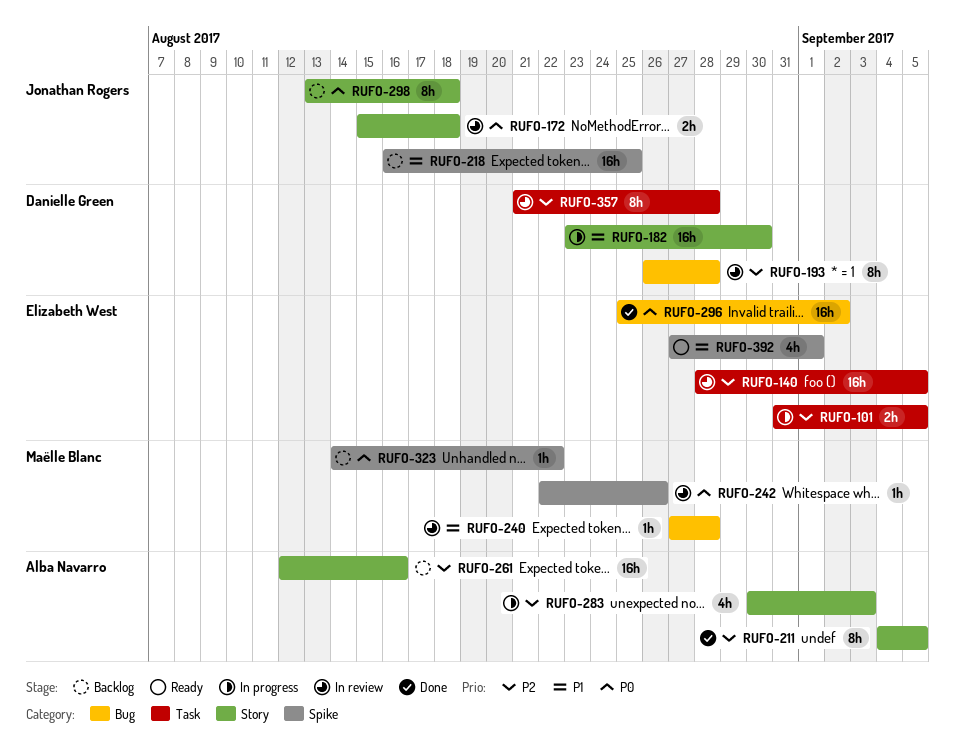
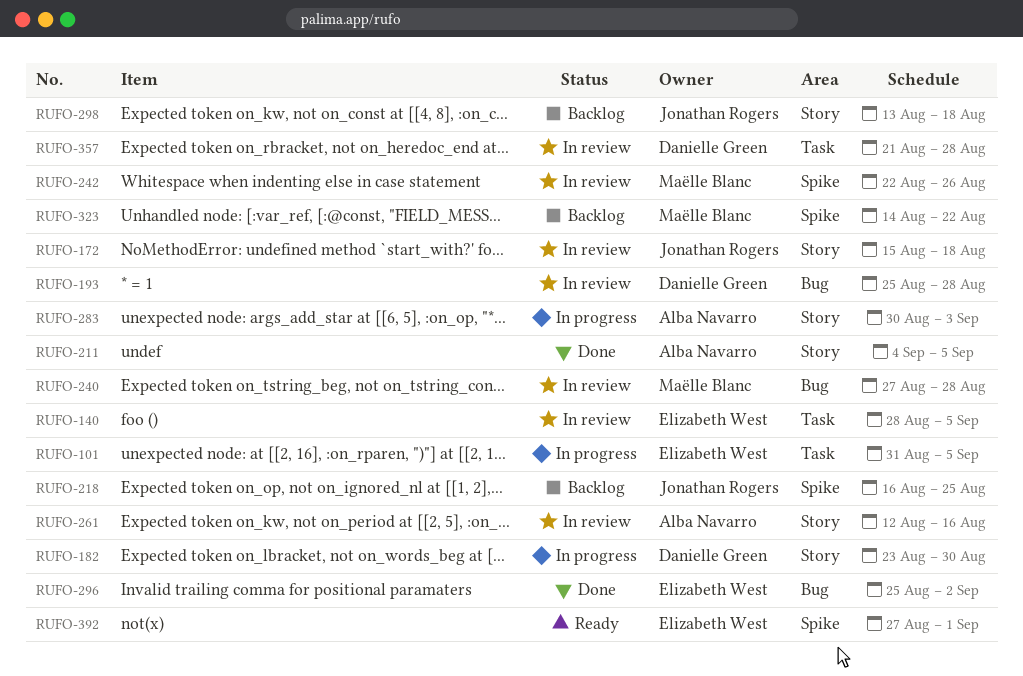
RUFO-193, start: Aug 26 -> Aug 25
RUFO-261, status: Backlog -> In review

